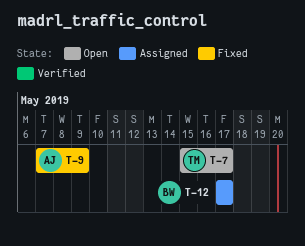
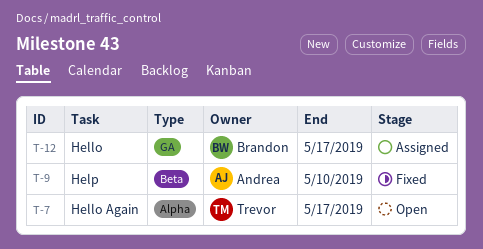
T-9, due: May 9 -> May 10

